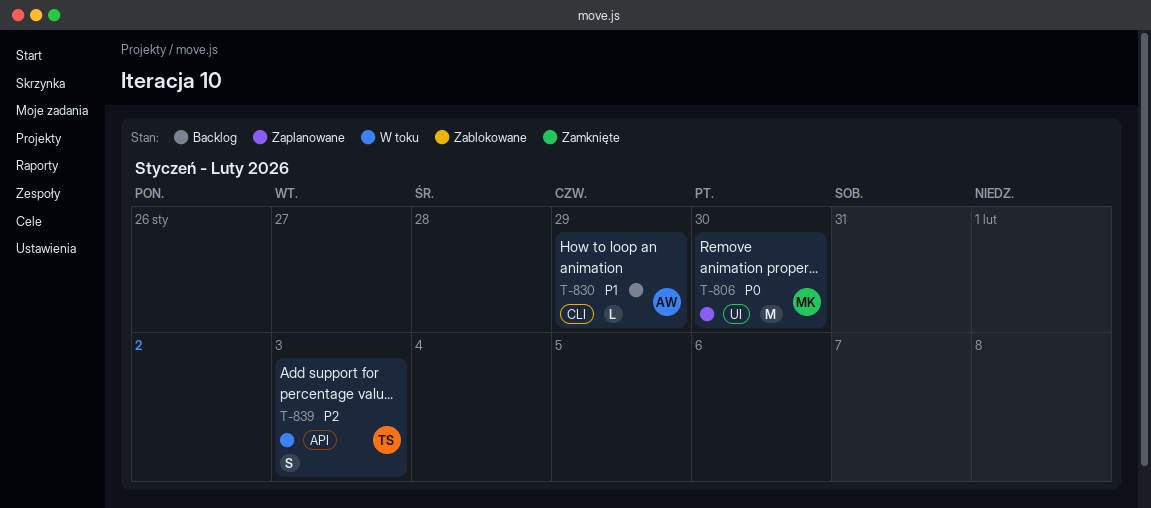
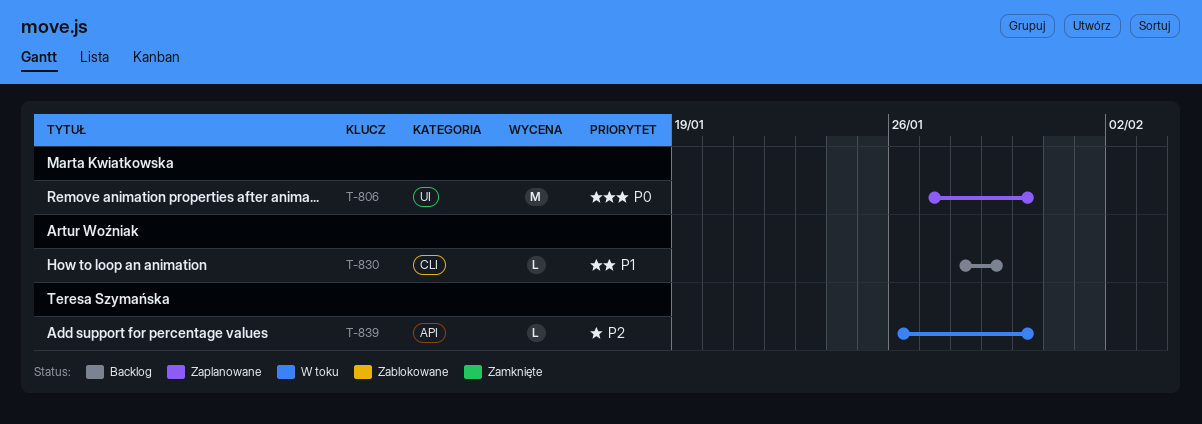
T-839, estimate: S -> L
T-839, due: Feb 3 -> Jan 30

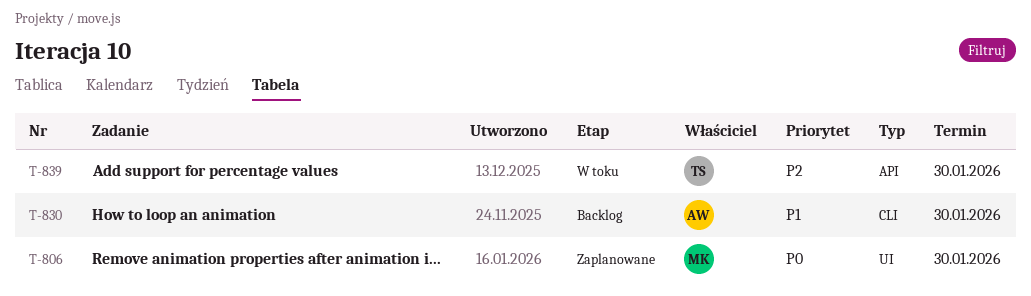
T-830, due: Jan 29 -> Jan 30

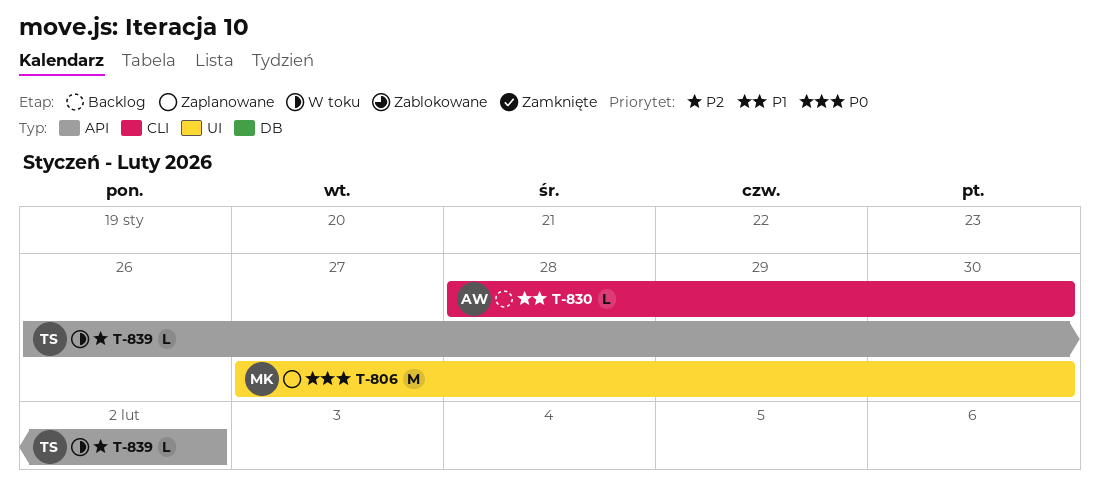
T-839, due: Jan 30 -> Feb 2

